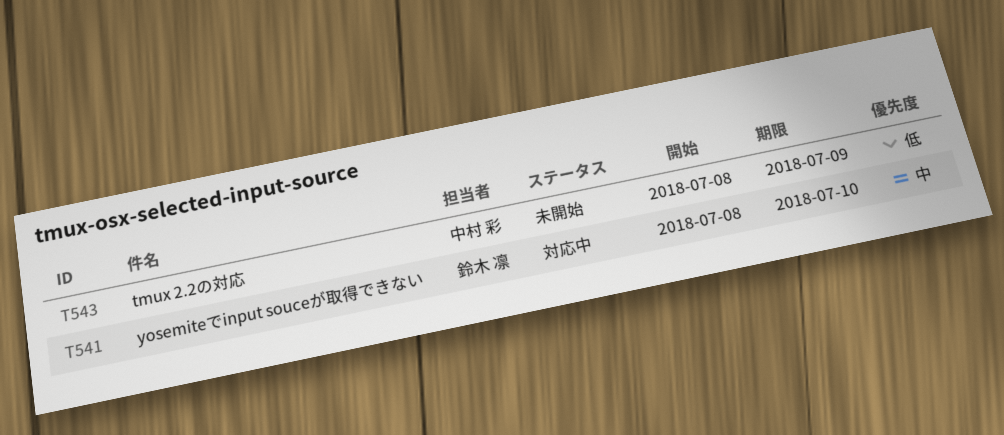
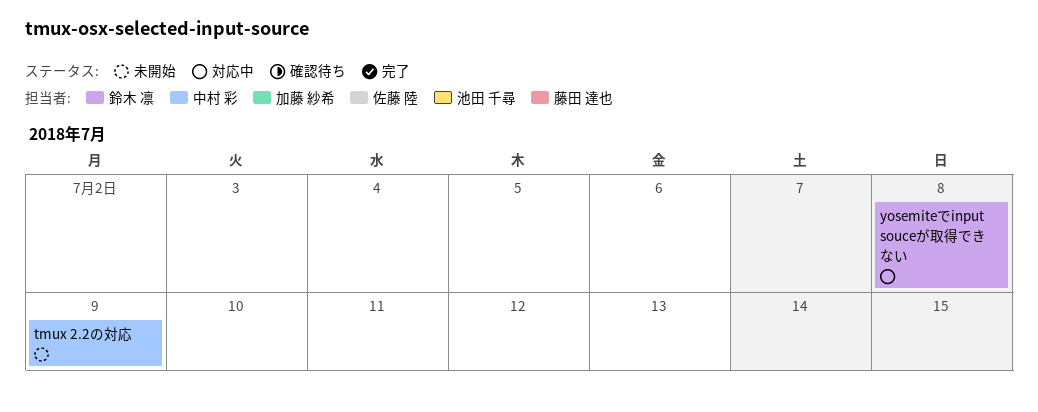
yosemiteでinput souceが取得できない, due: Jul 10 -> Jul 8

